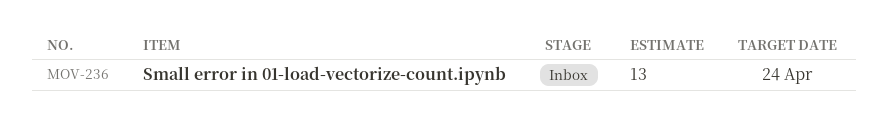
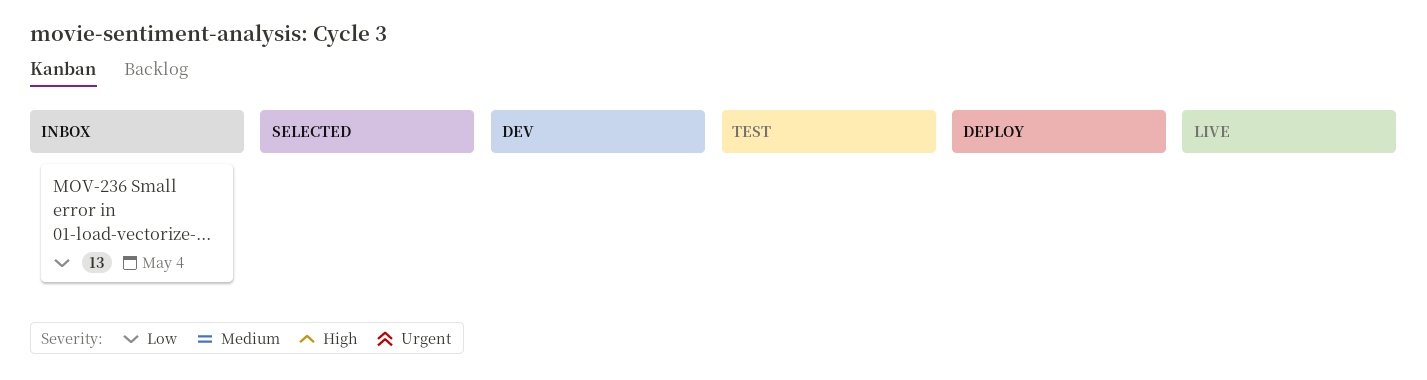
MOV-236, due: Apr 24 -> May 4

